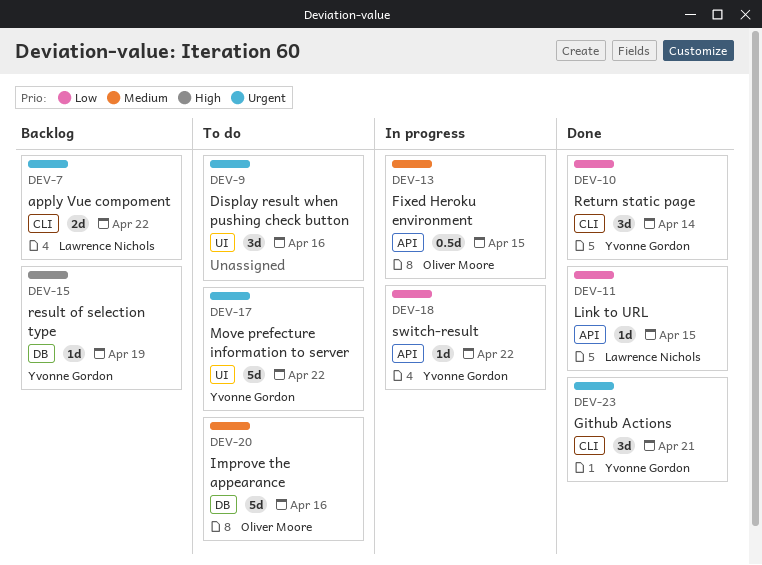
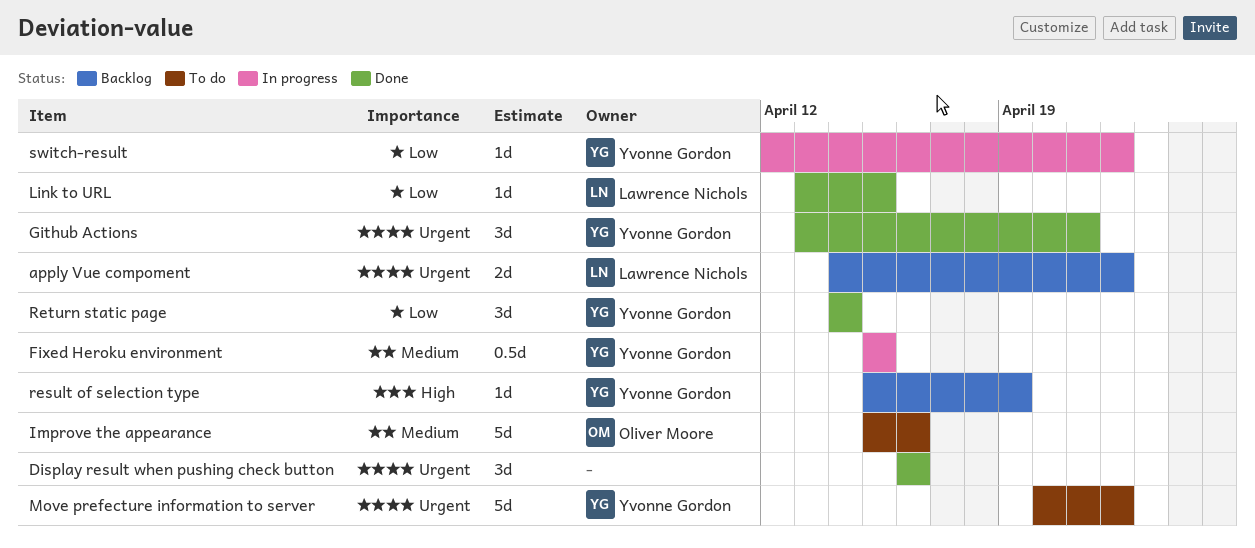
Display result when pushing check button, status: To do -> Done
Fixed Heroku environment, owner: Oliver Moore -> Yvonne Gordon

